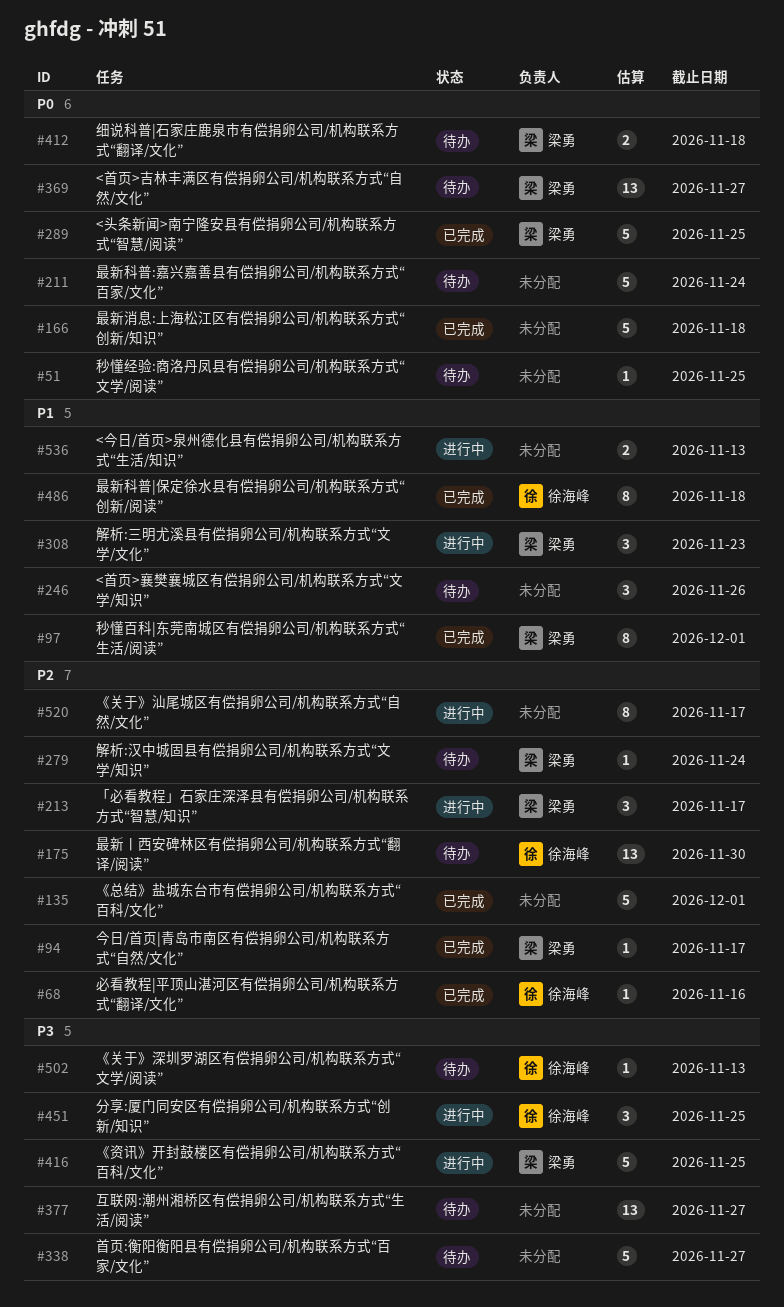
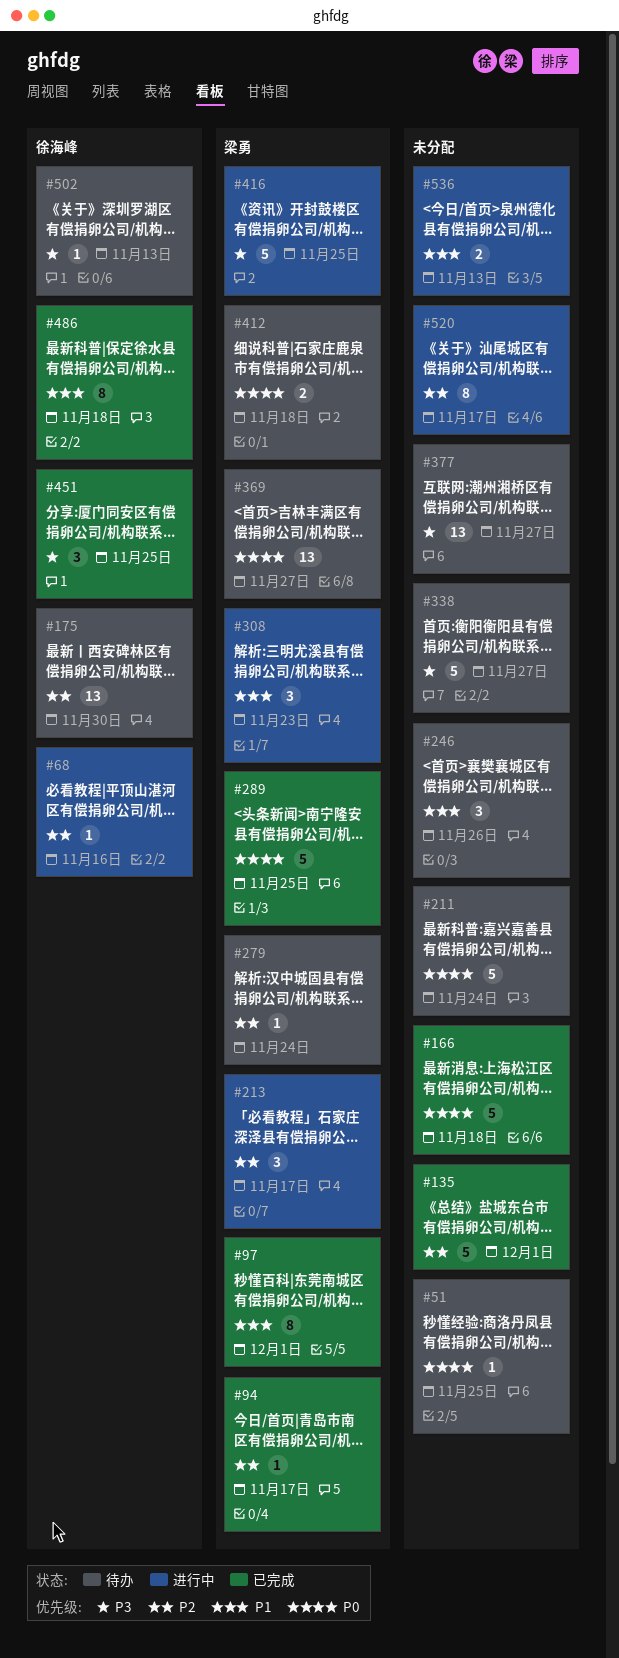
#68, status: 已完成 -> 进行中
#451, status: 进行中 -> 已完成

